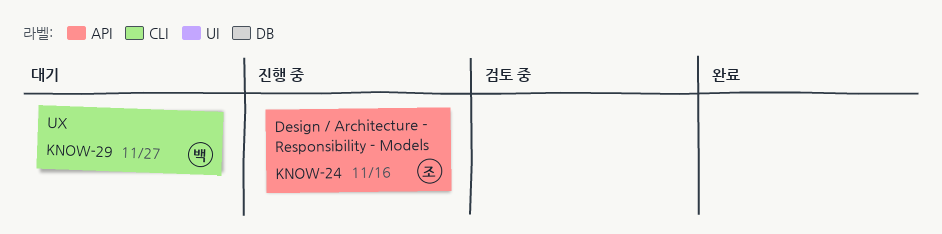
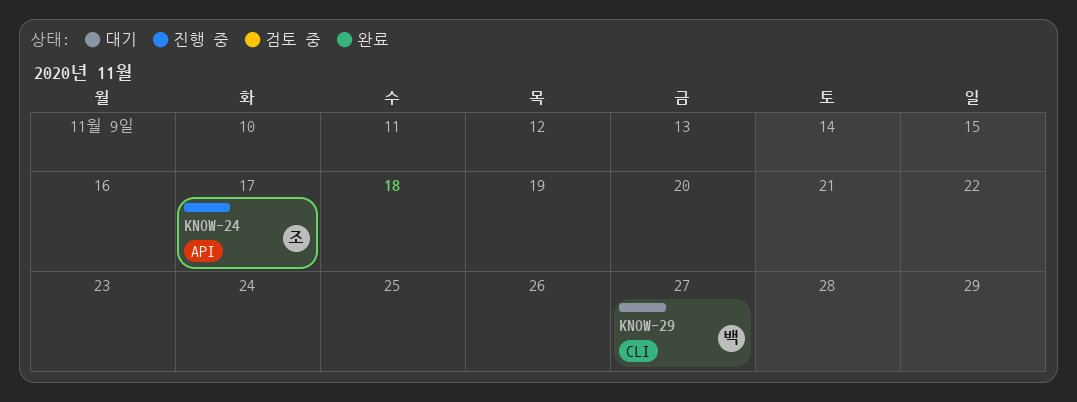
KNOW-24, due: Nov 16 -> Nov 17

